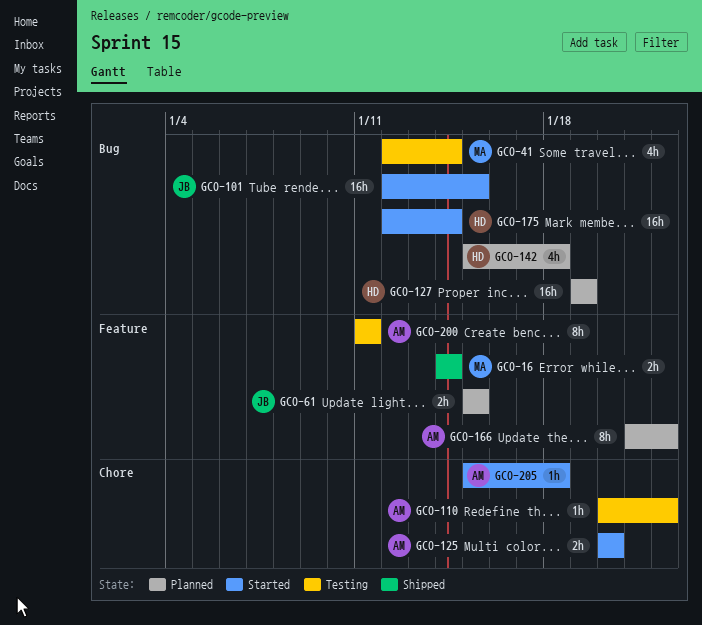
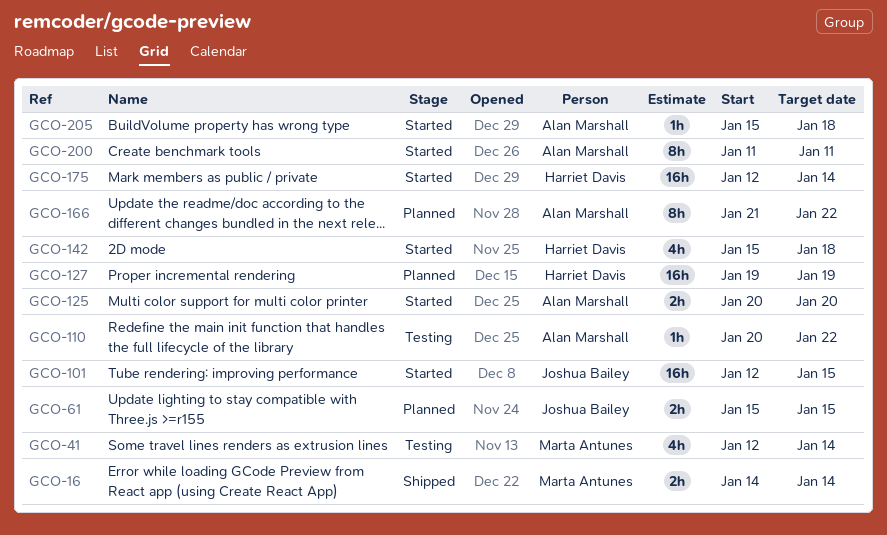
GCO-142, status: Planned -> Started
GCO-200, status: Testing -> Started

